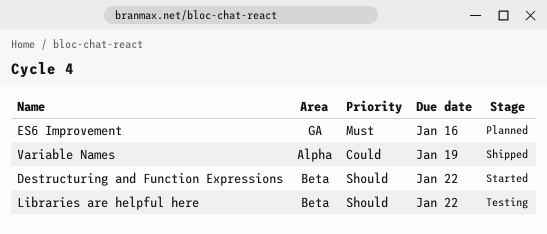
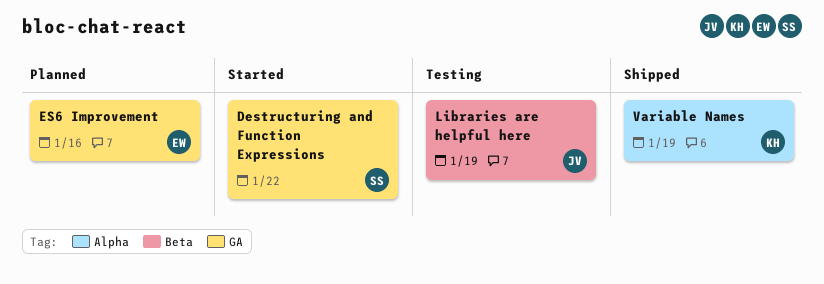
Destructuring and Function Expressions, label: Beta -> GA
Libraries are helpful here, due: Jan 22 -> Jan 19

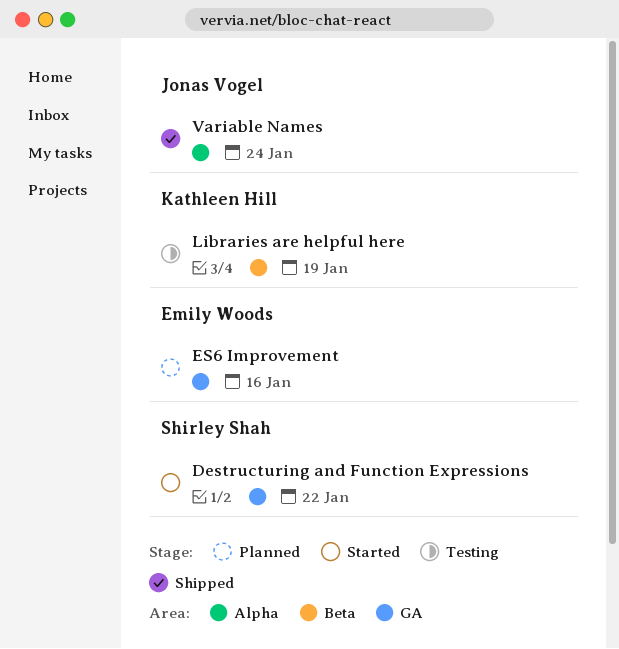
Libraries are helpful here, owner: Jonas Vogel -> Kathleen Hill
Variable Names, owner: Kathleen Hill -> Jonas Vogel
Variable Names, due: Jan 19 -> Jan 24

